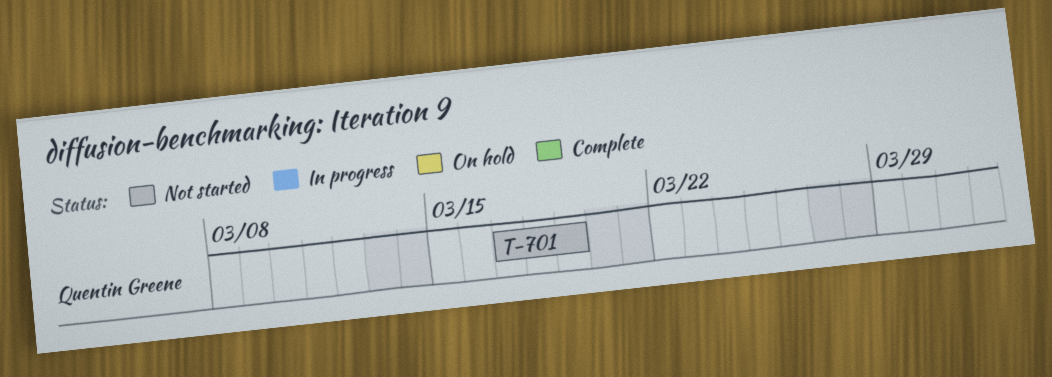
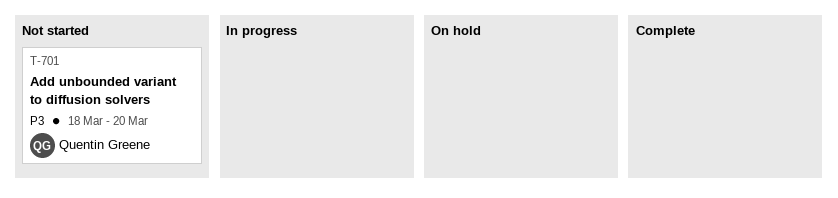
T-701, start: Mar 17 -> Mar 18
T-701, due: Mar 19 -> Mar 20

